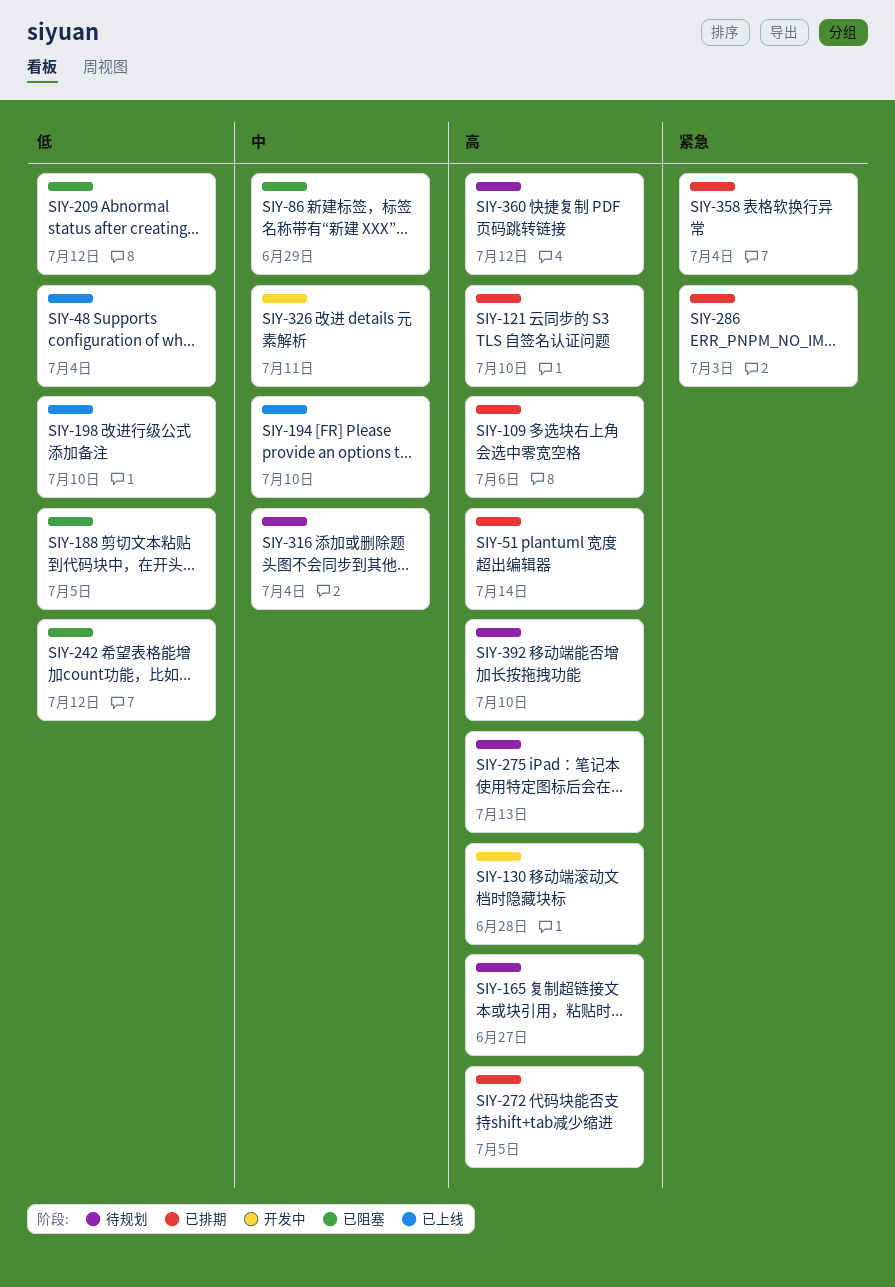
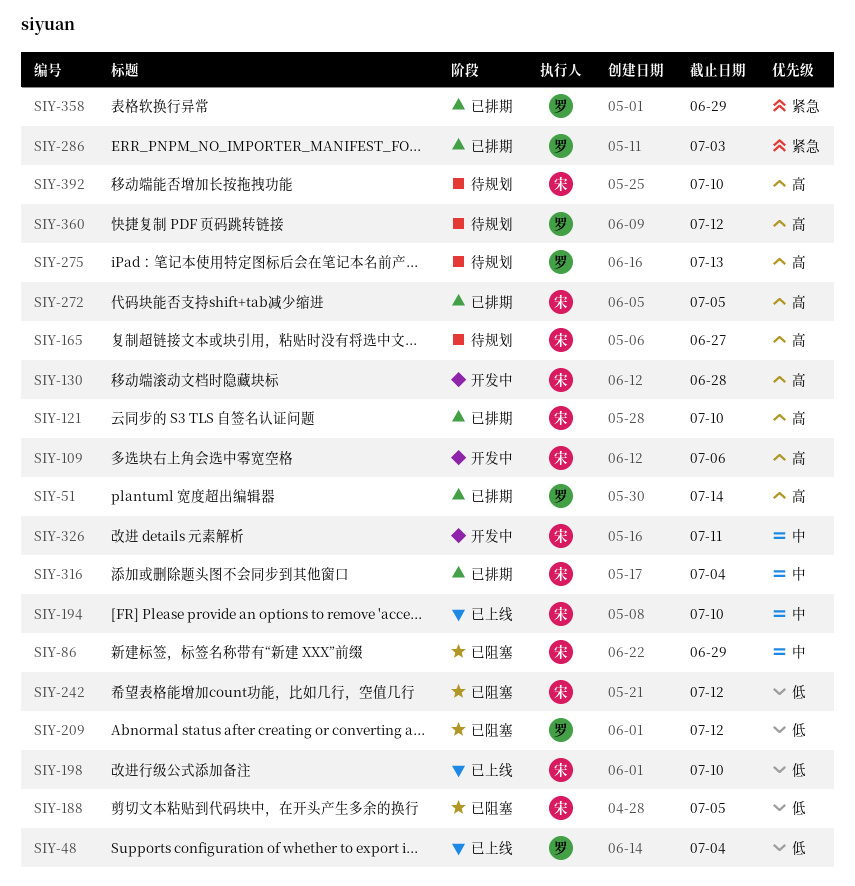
SIY-109, status: 已排期 -> 开发中
SIY-316, status: 待规划 -> 已排期
SIY-358, due: Jul 4 -> Jun 29

